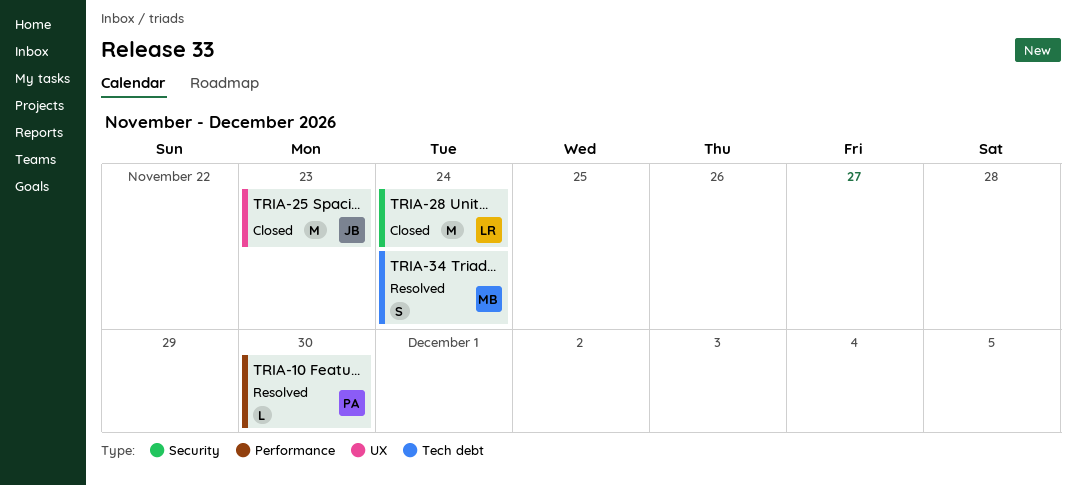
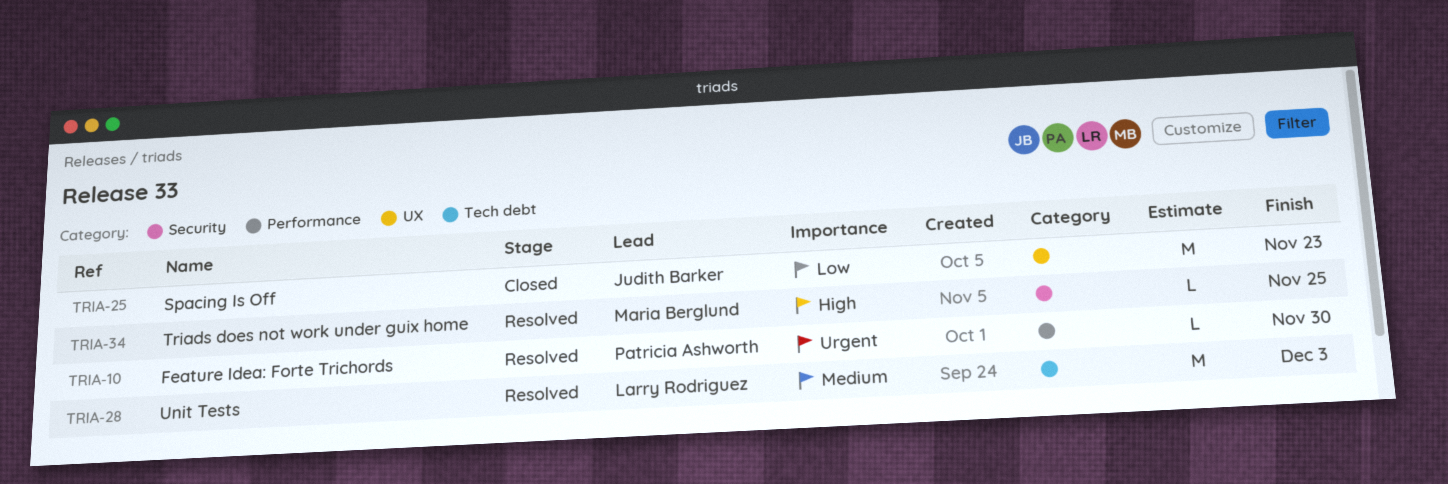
TRIA-28, status: Closed -> Resolved
TRIA-28, label: Security -> Tech debt
TRIA-28, due: Nov 24 -> Dec 3
TRIA-34, label: Tech debt -> Security
TRIA-34, estimate: S -> L
TRIA-34, due: Nov 24 -> Nov 25

